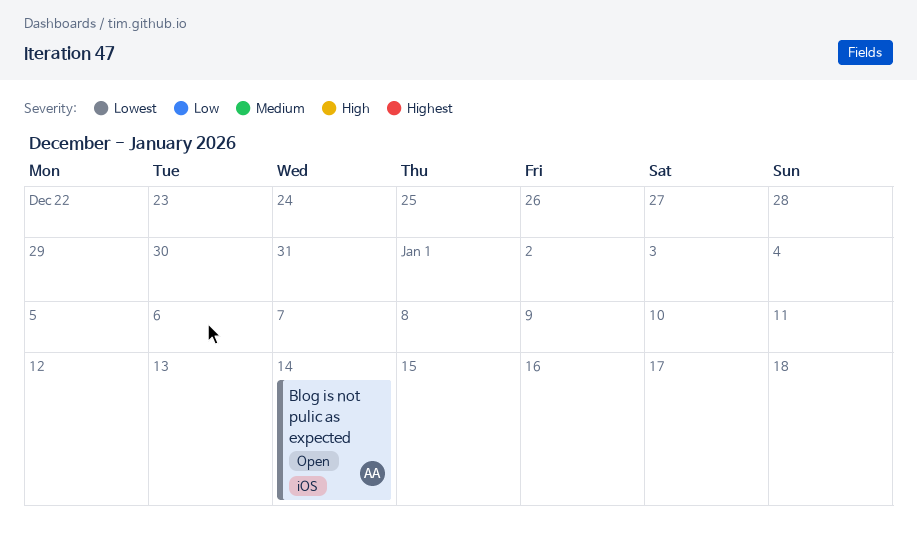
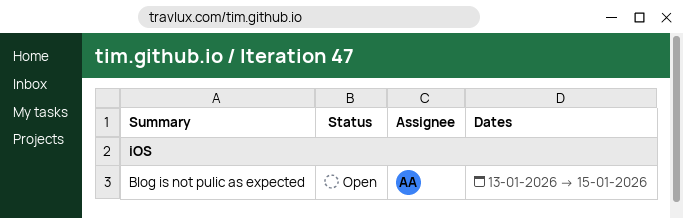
Blog is not pulic as expected, due: Jan 14 -> Jan 15

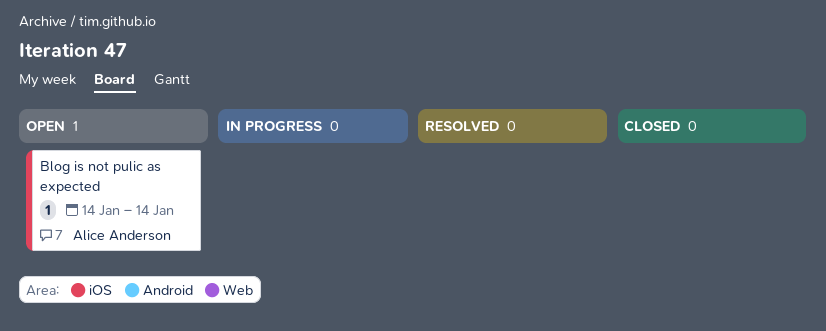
Blog is not pulic as expected, start: Jan 13 -> Jan 14
Blog is not pulic as expected, due: Jan 15 -> Jan 14

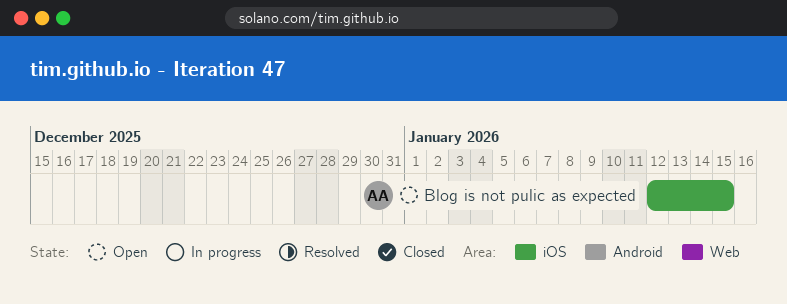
Blog is not pulic as expected, start: Jan 14 -> Jan 12
Blog is not pulic as expected, due: Jan 14 -> Jan 15

